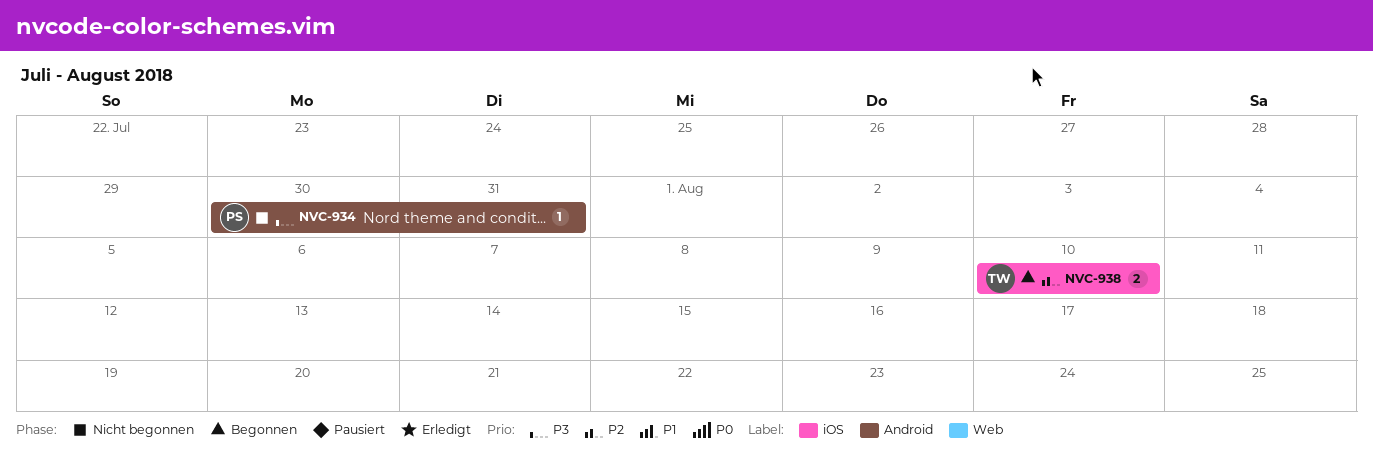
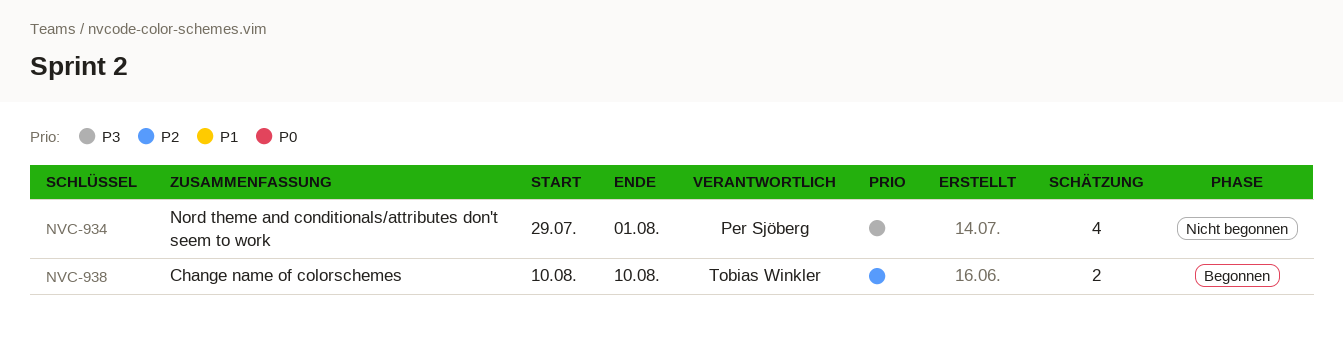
NVC-934, estimate: 1 -> 4
NVC-934, start: Jul 30 -> Jul 29
NVC-934, due: Jul 31 -> Aug 1

